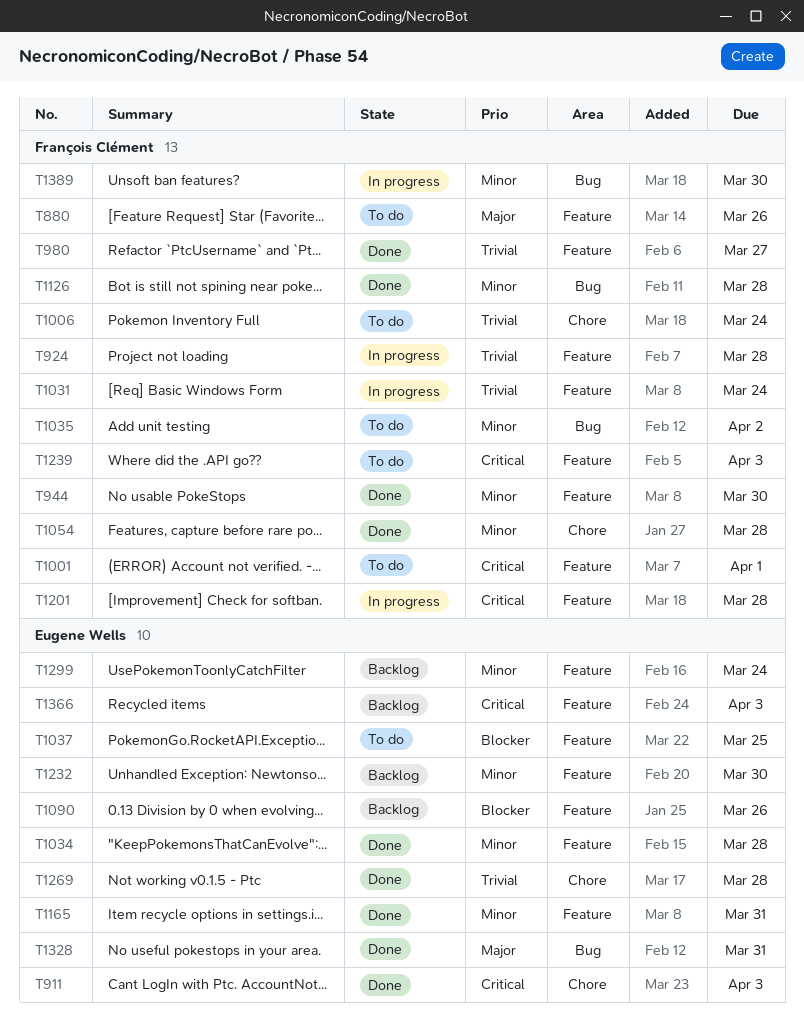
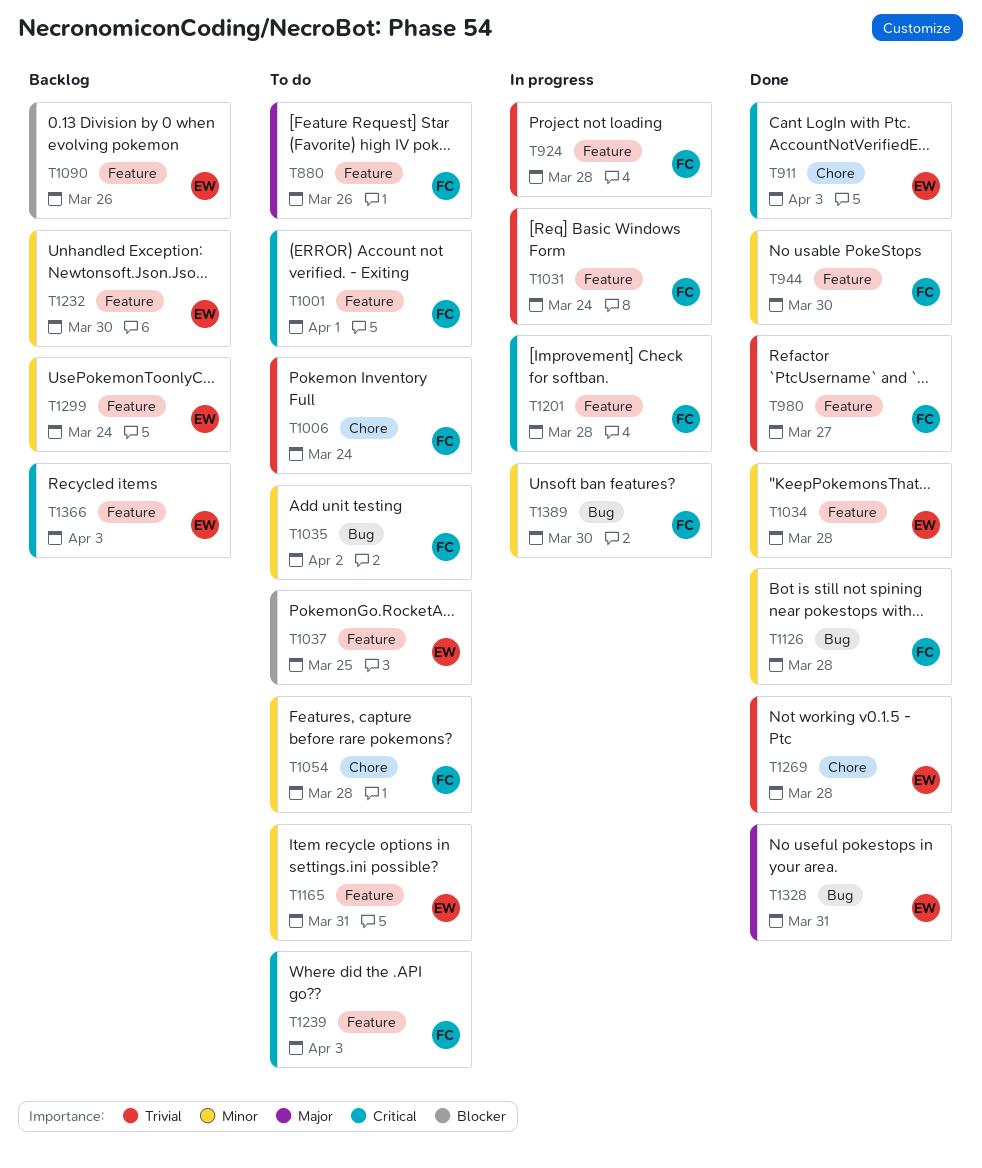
T1054, status: Done -> To do
T1165, status: Done -> To do

